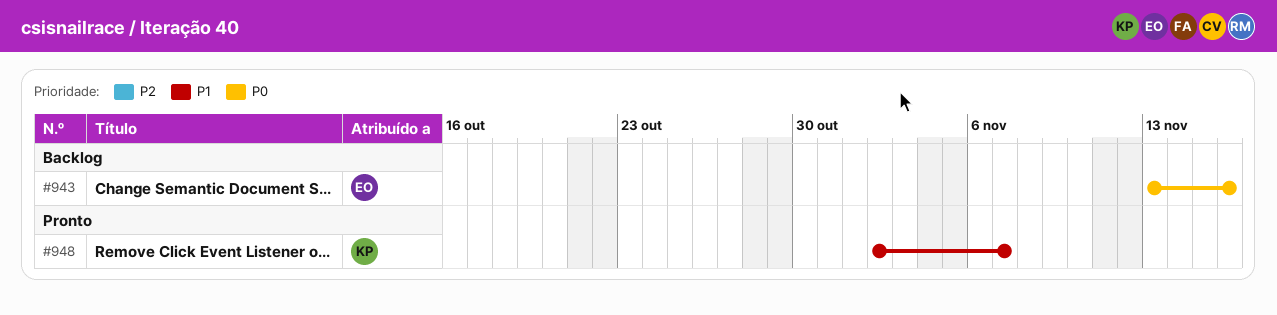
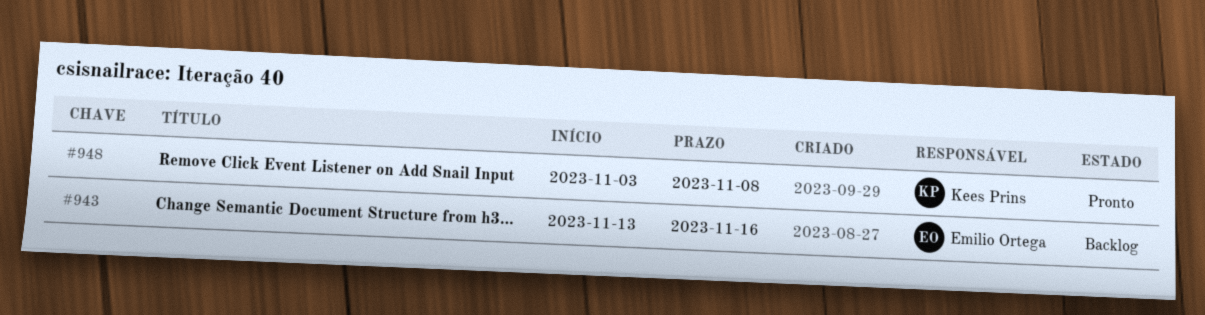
#948, start: Nov 2 -> Nov 3
#948, due: Nov 7 -> Nov 8

